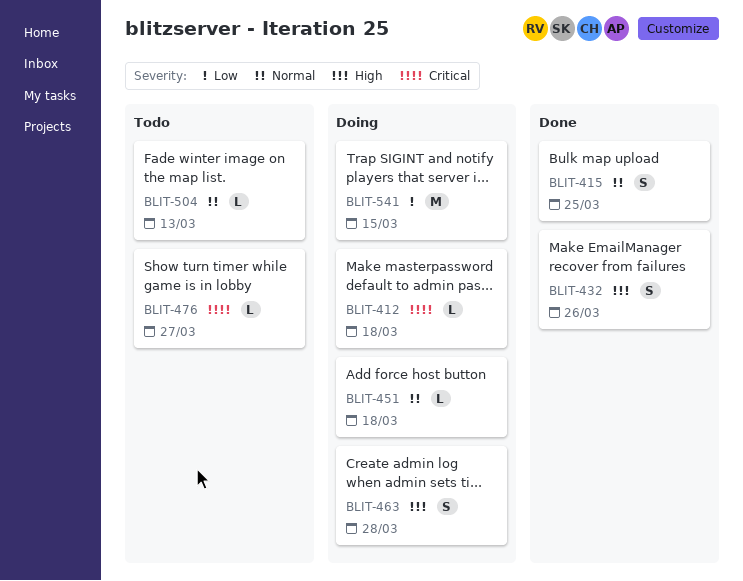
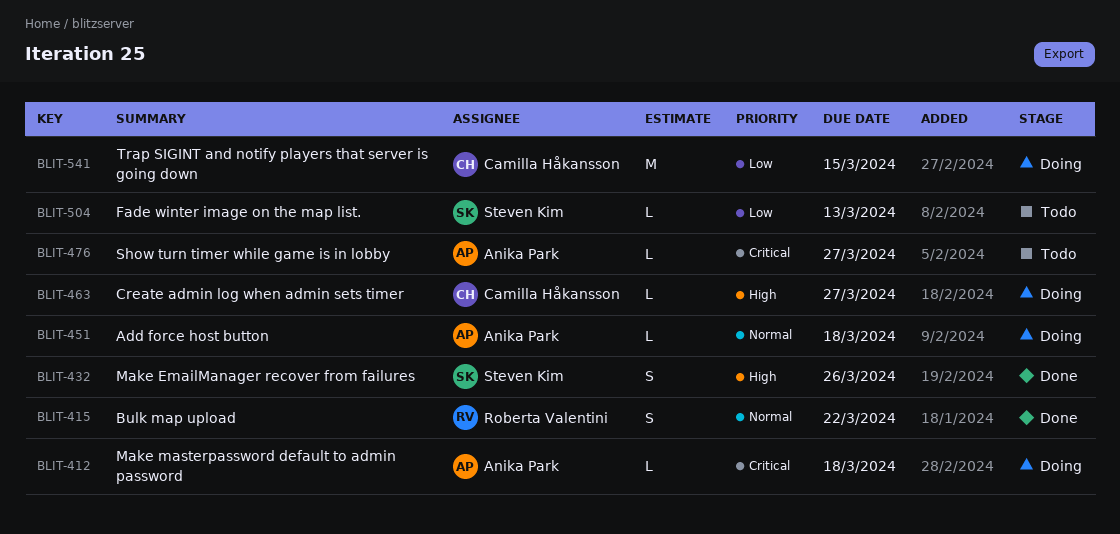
BLIT-415, due: Mar 25 -> Mar 22
BLIT-463, estimate: S -> L
BLIT-463, due: Mar 28 -> Mar 27
BLIT-504, priority: Normal -> Low

